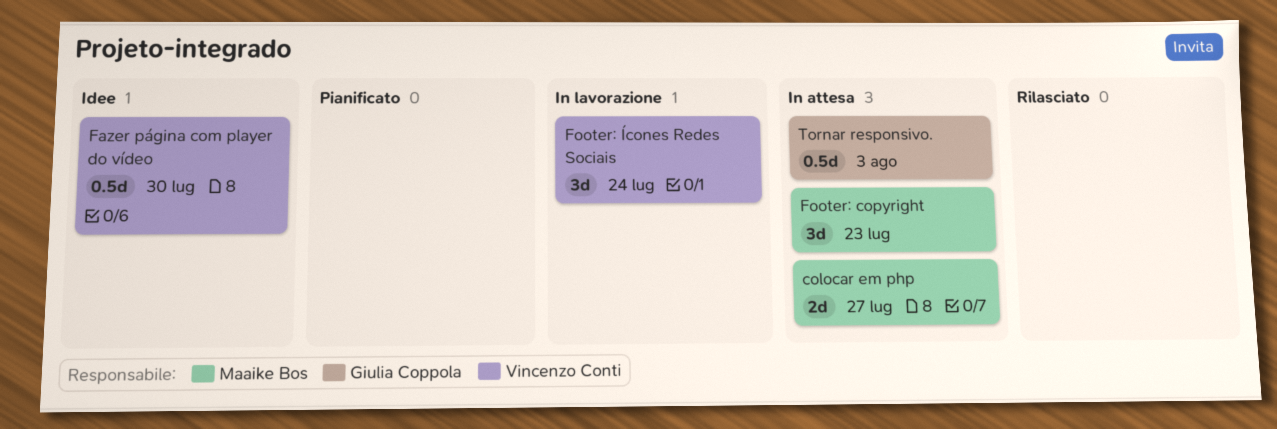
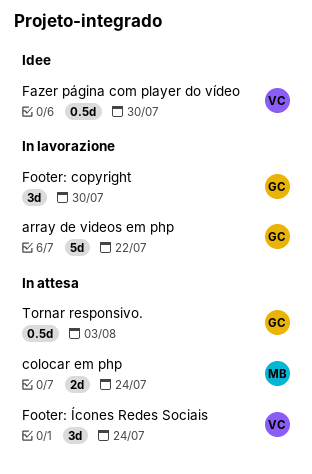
array de videos em php: none -> present
colocar em php, due: Jul 27 -> Jul 24
Footer: copyright, status: In attesa -> In lavorazione
Footer: copyright, owner: Maaike Bos -> Giulia Coppola
Footer: copyright, due: Jul 23 -> Jul 30
Footer: Ícones Redes Sociais, status: In lavorazione -> In attesa

